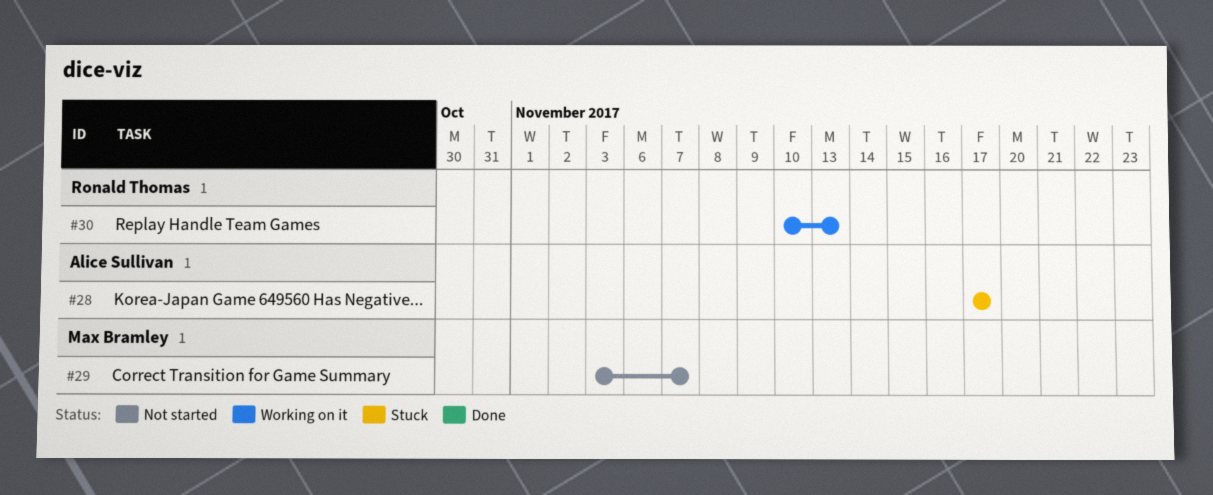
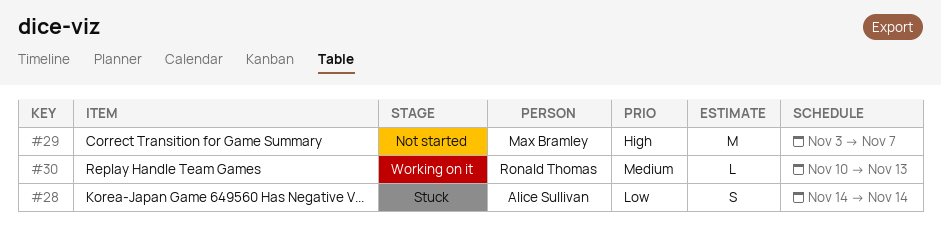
#28, start: Nov 17 -> Nov 14
#28, due: Nov 17 -> Nov 14

